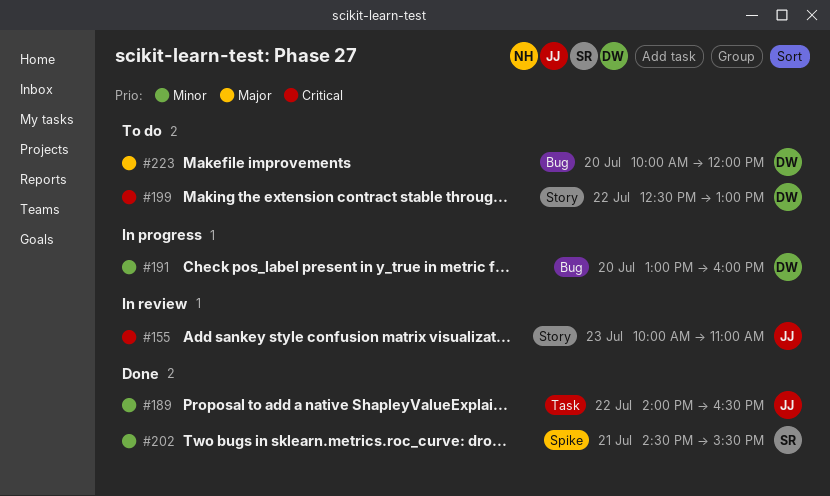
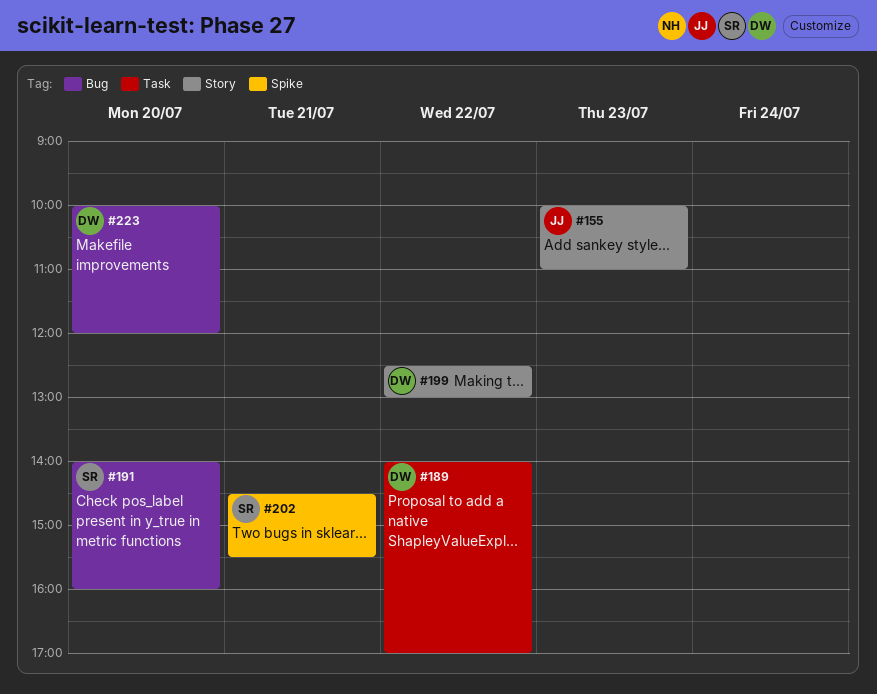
#189, owner: JJ -> DW
#189, ends: 16:30 -> 17:00
#191, owner: DW -> SR
#191, begins: 13:00 -> 14:00

